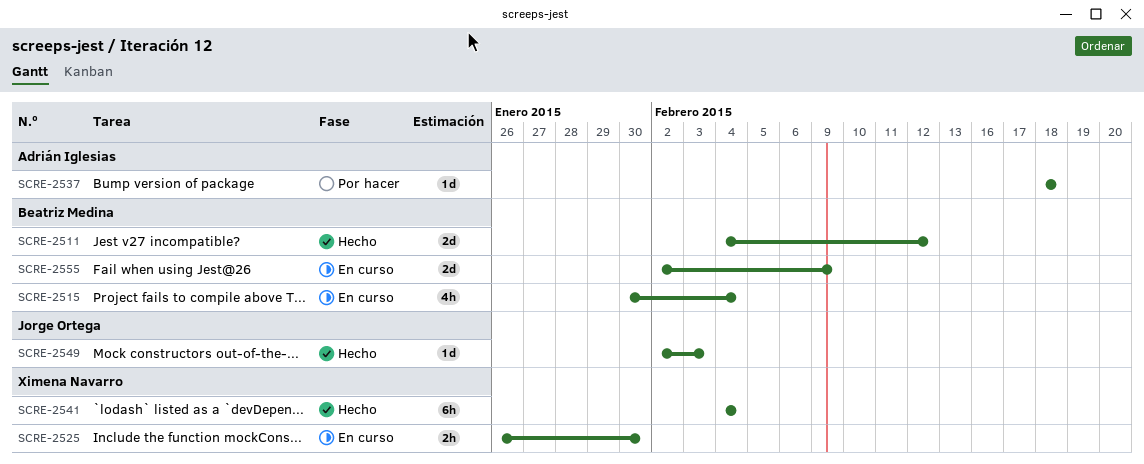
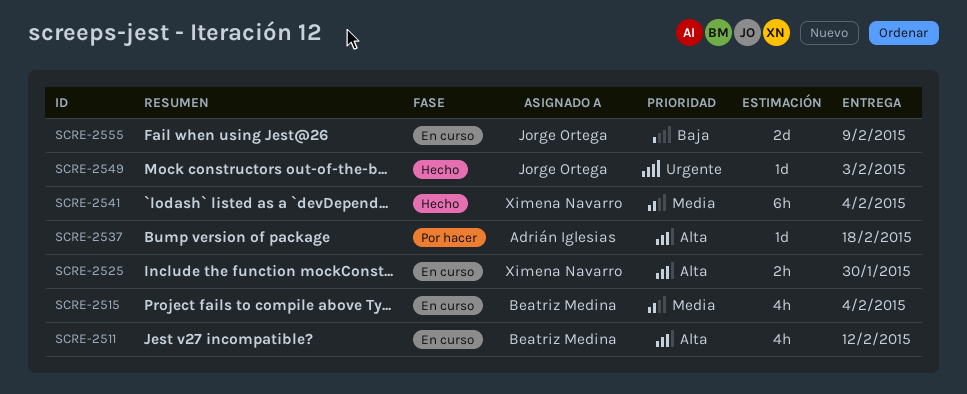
SCRE-2511, status: Hecho -> En curso
SCRE-2511, estimate: 2d -> 4h
SCRE-2555, owner: Beatriz Medina -> Jorge Ortega

